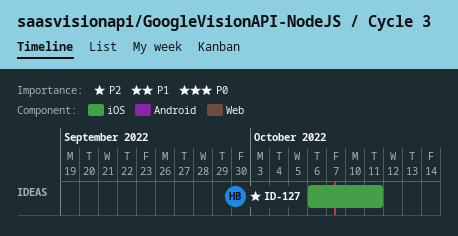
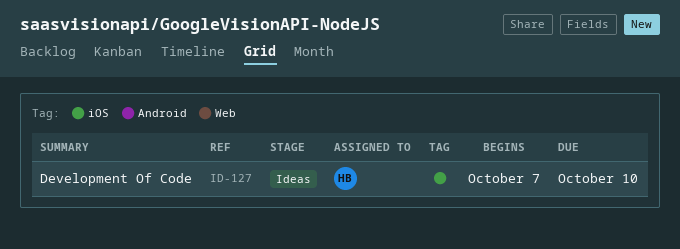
ID-127, start: Oct 6 -> Oct 7
ID-127, due: Oct 11 -> Oct 10

